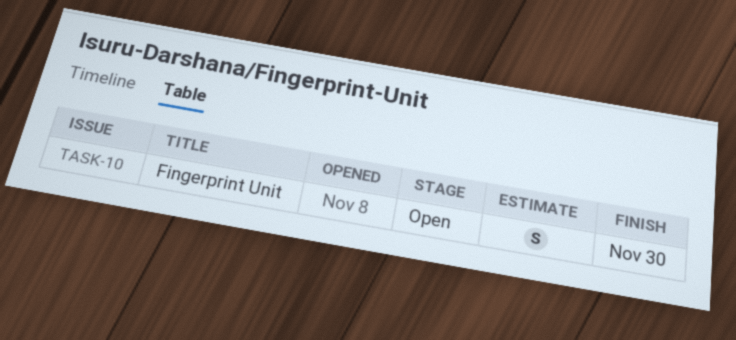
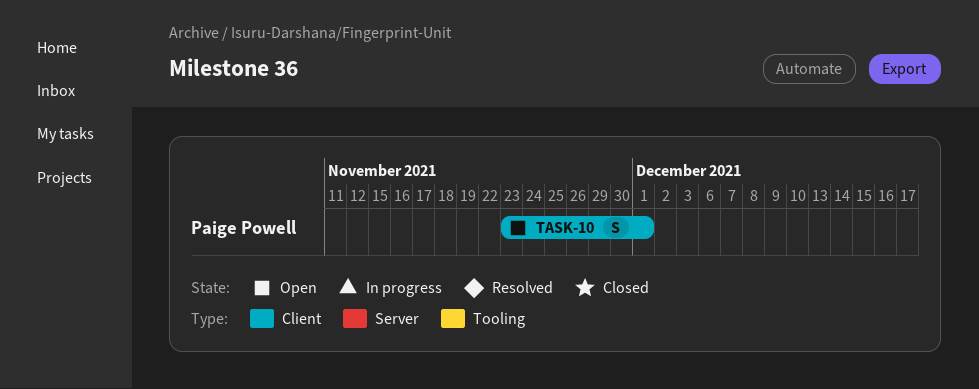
TASK-10, due: Nov 30 -> Dec 1

